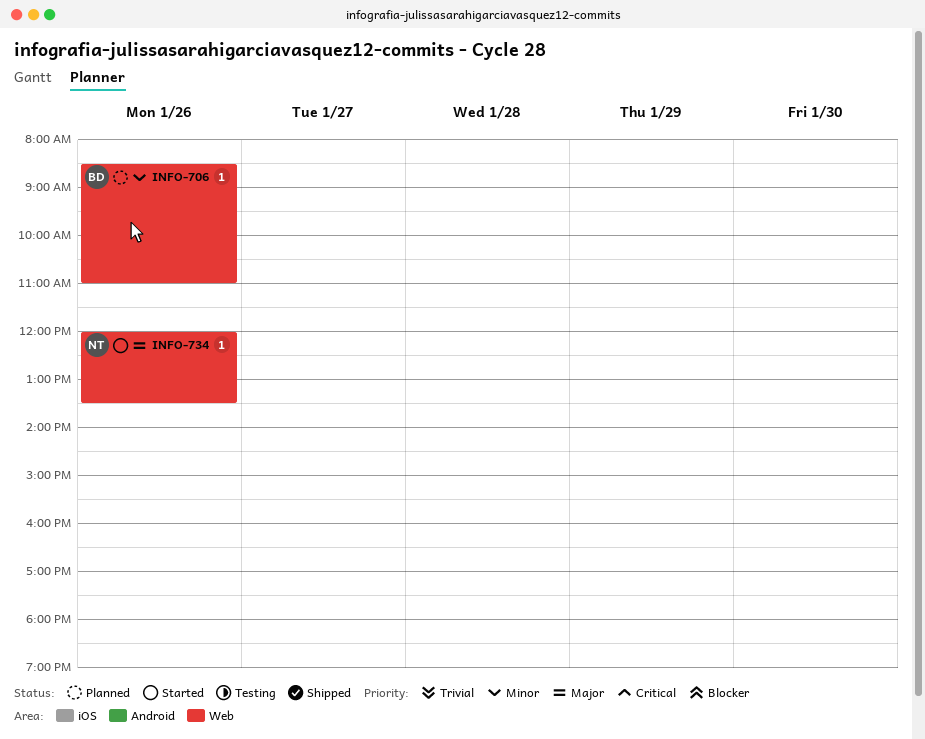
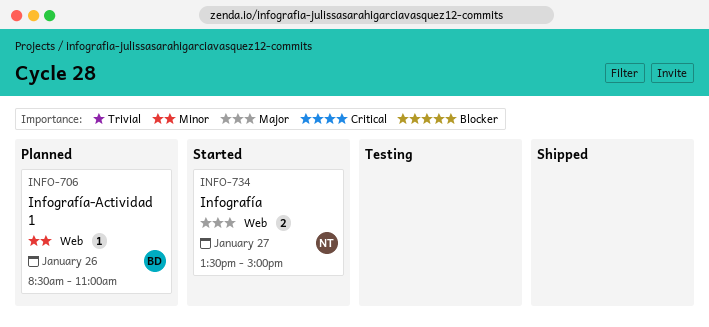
INFO-734, estimate: 1 -> 2
INFO-734, day: Jan 26 -> Jan 27
INFO-734, begins: 12:00 -> 13:30
INFO-734, ends: 13:30 -> 15:00

